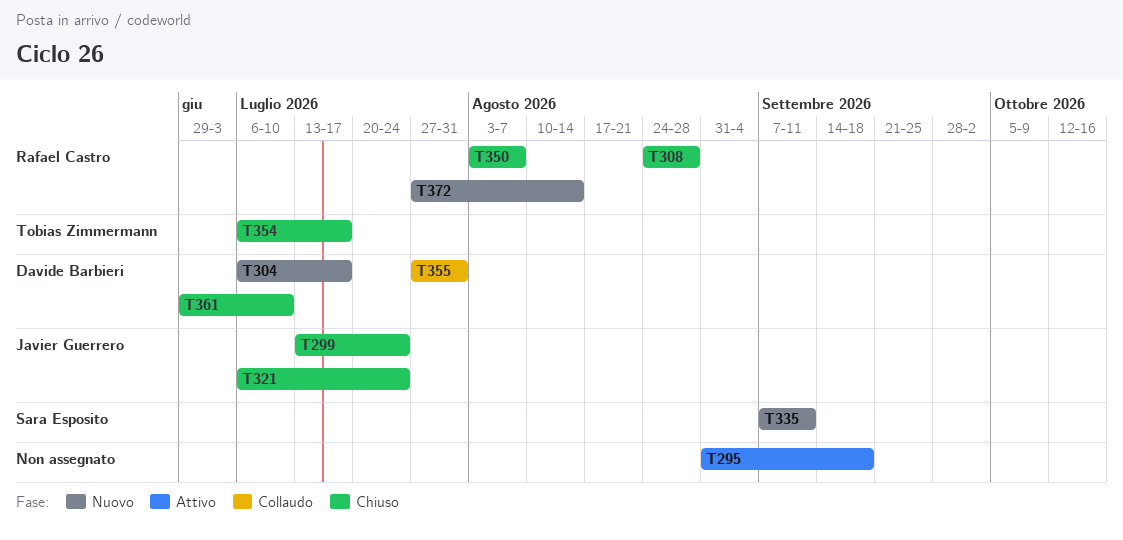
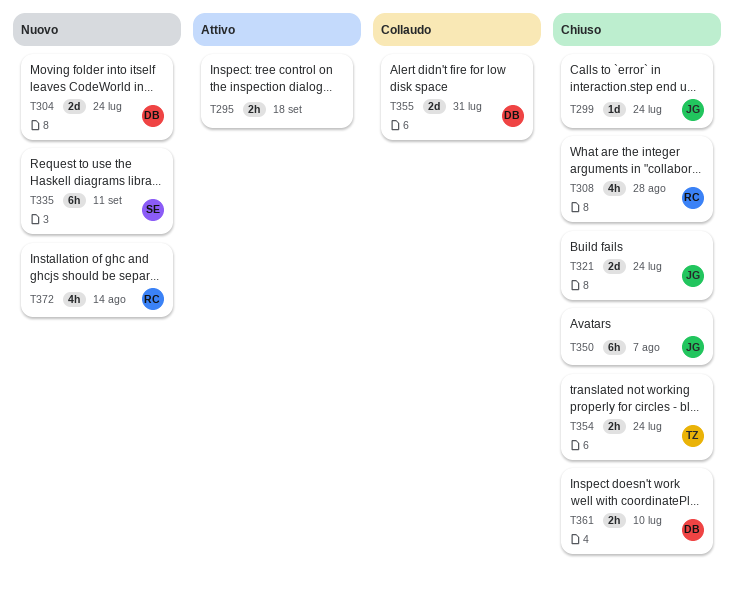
T304, due: Jul 17 -> Jul 24
T350, owner: Rafael Castro -> Javier Guerrero
T354, due: Jul 17 -> Jul 24

